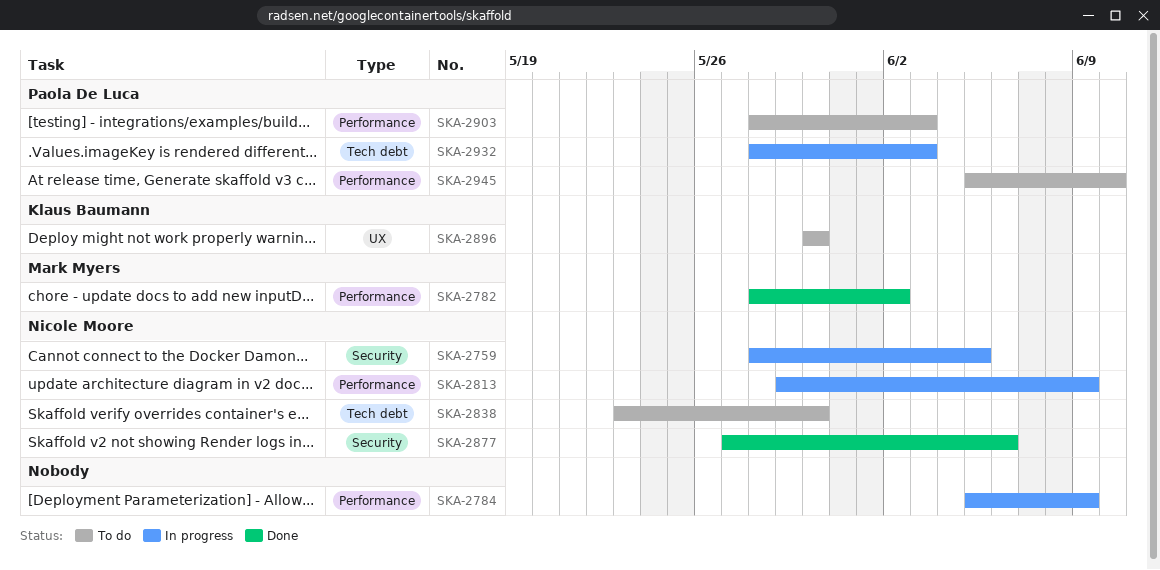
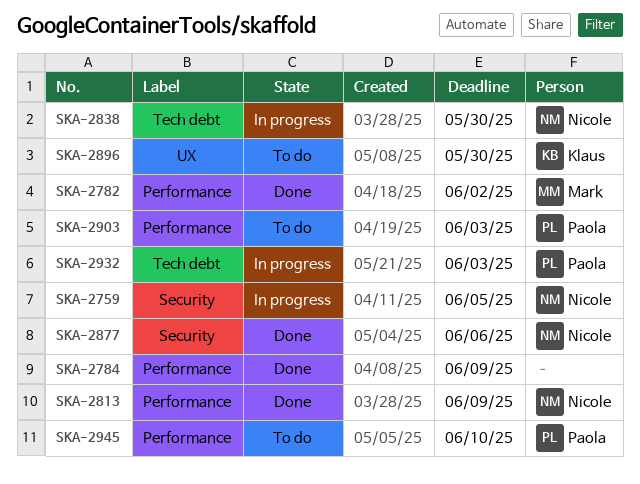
SKA-2784, status: In progress -> Done
SKA-2813, status: In progress -> Done
SKA-2838, status: To do -> In progress

